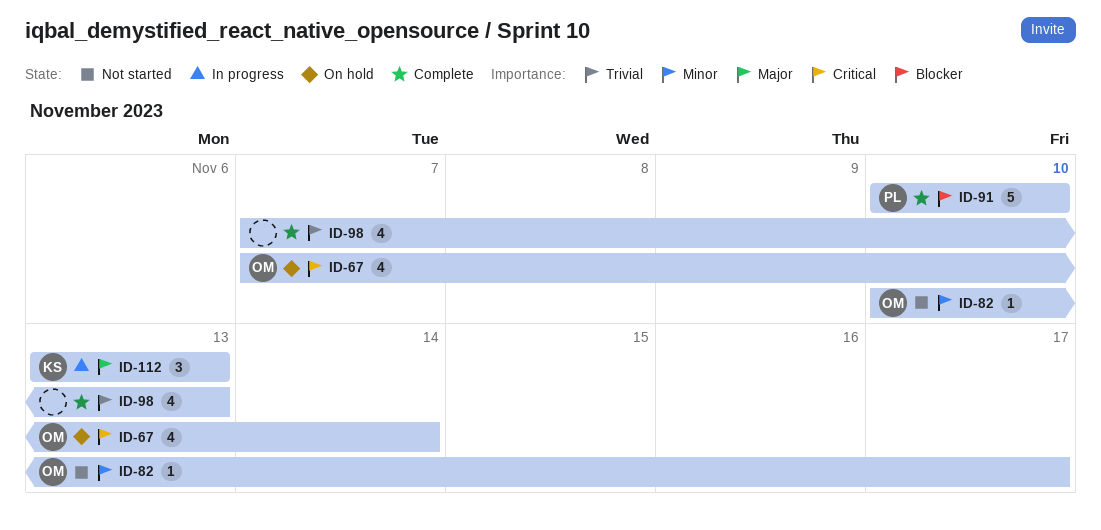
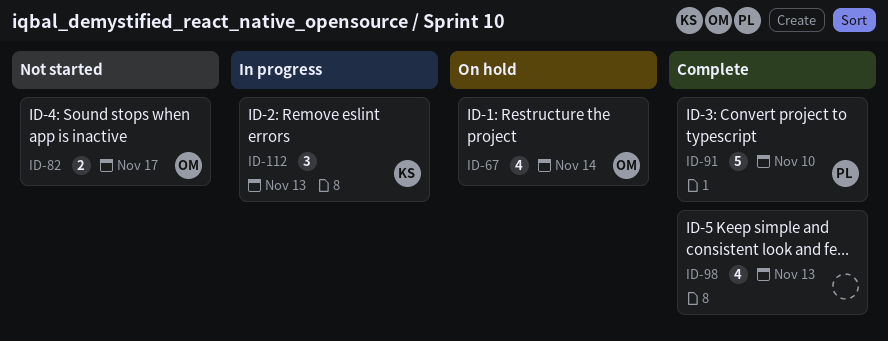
ID-82, estimate: 1 -> 2

